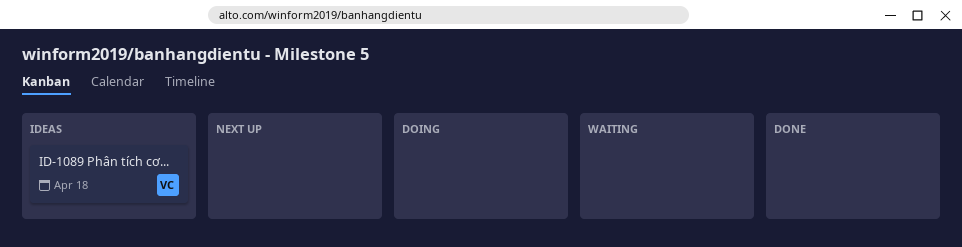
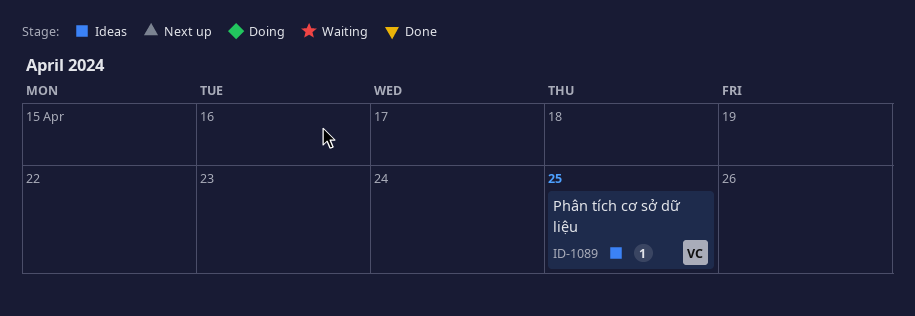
ID-1089, due: Apr 18 -> Apr 25

